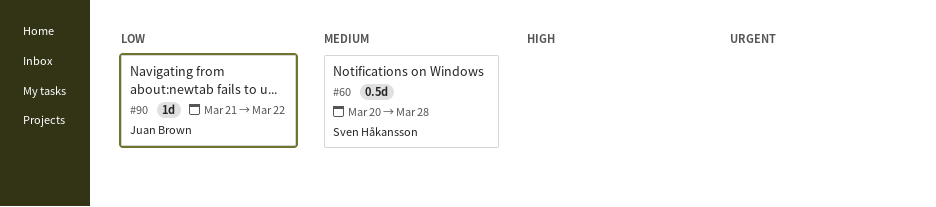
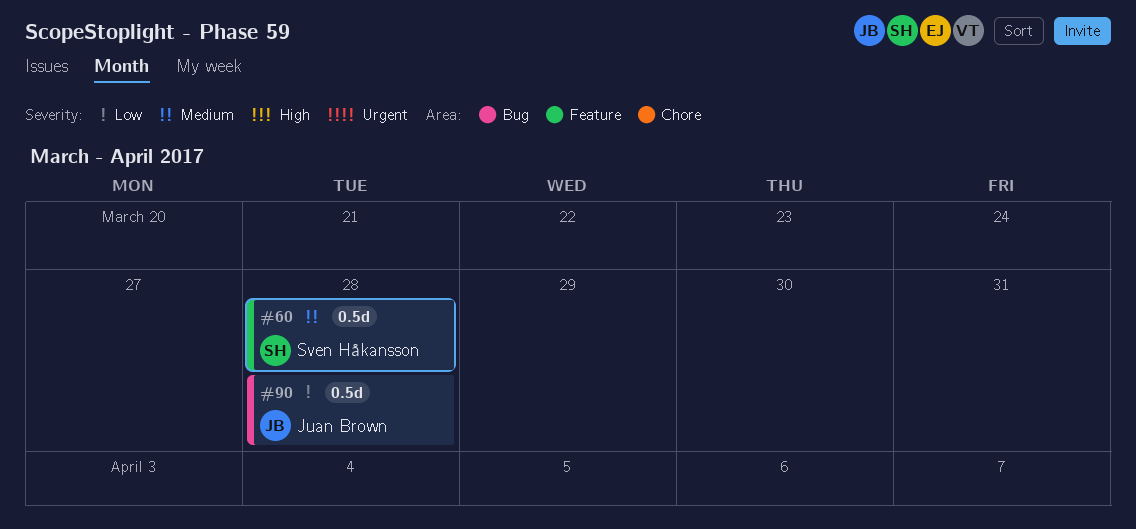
#90, estimate: 1d -> 0.5d
#90, due: Mar 22 -> Mar 28

